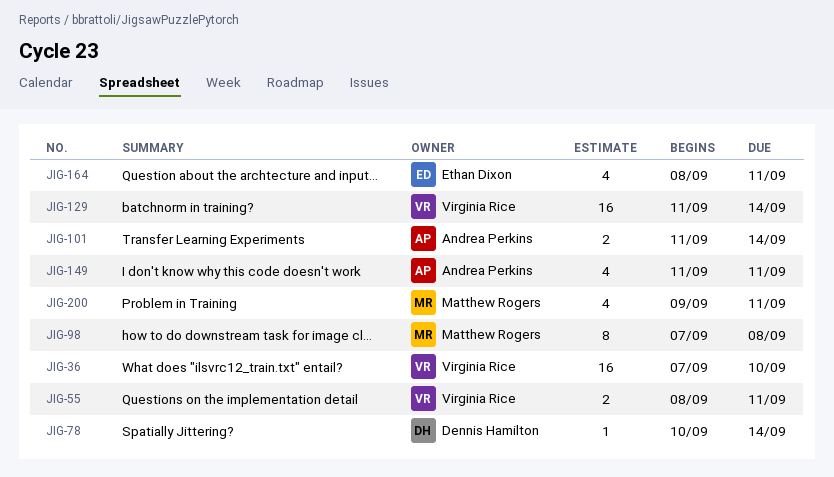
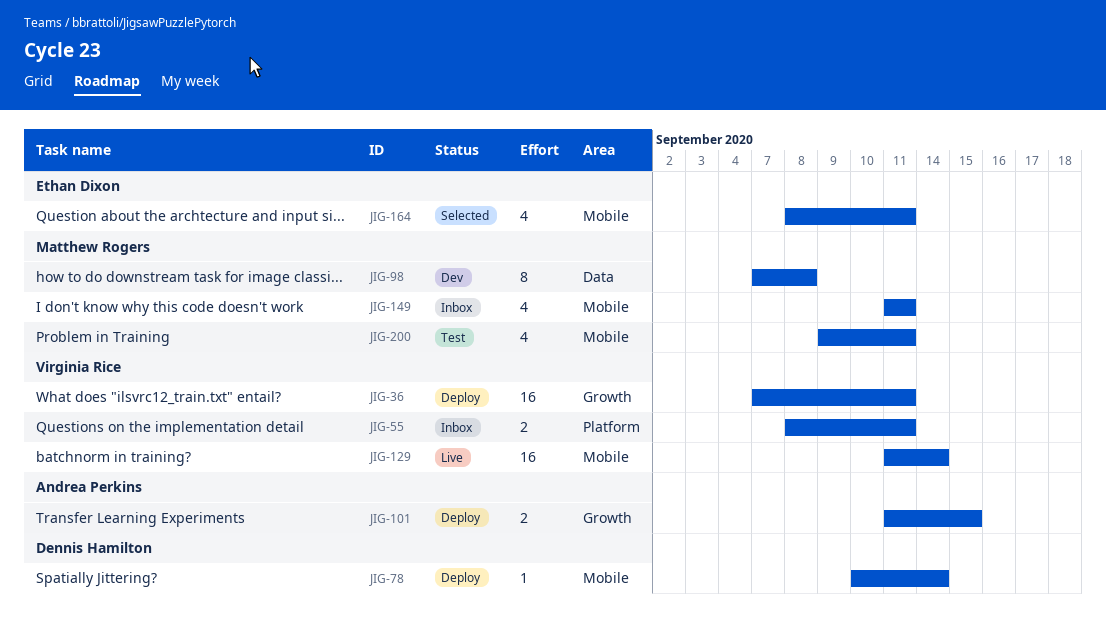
JIG-36, due: Sep 10 -> Sep 11
JIG-101, due: Sep 14 -> Sep 15
JIG-149, owner: Andrea Perkins -> Matthew Rogers

